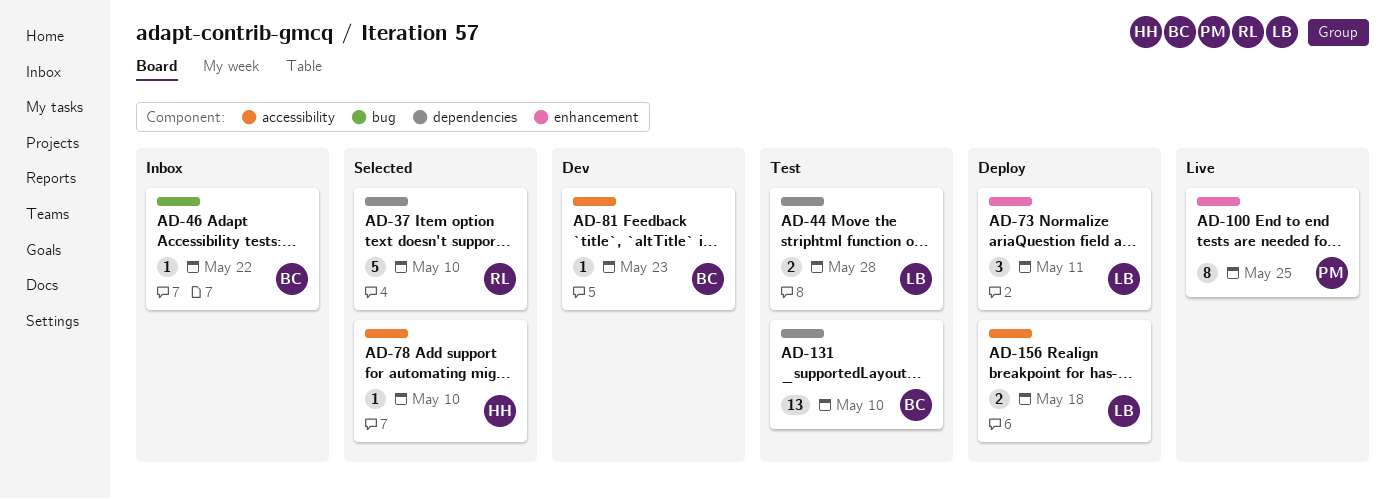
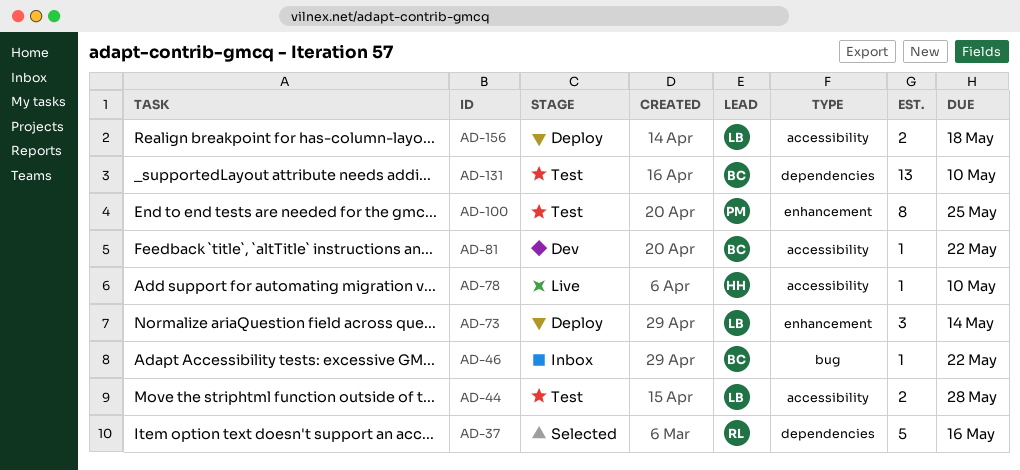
AD-37, due: May 10 -> May 16
AD-44, label: dependencies -> accessibility
AD-73, due: May 11 -> May 14
AD-78, status: Selected -> Live
AD-81, due: May 23 -> May 22
AD-100, status: Live -> Test

